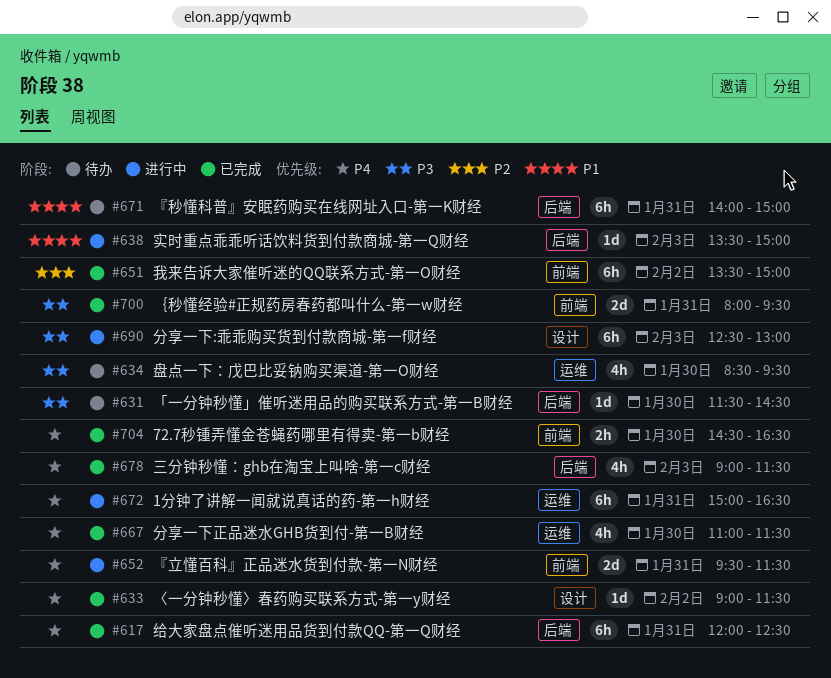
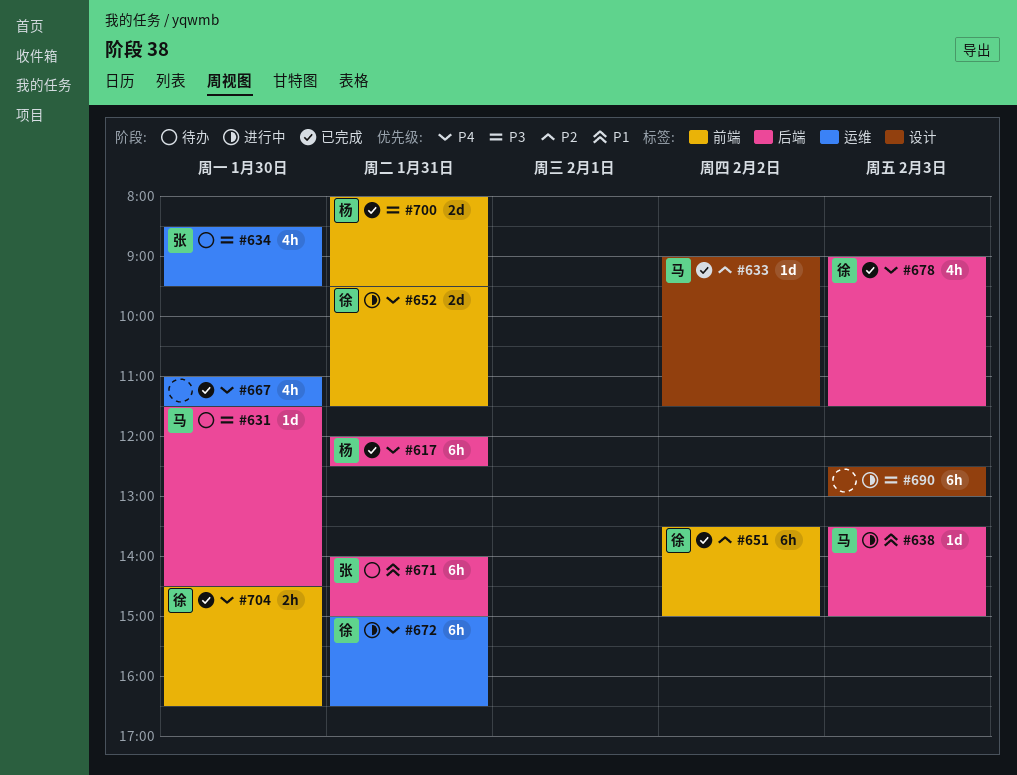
#633, priority: P4 -> P2

